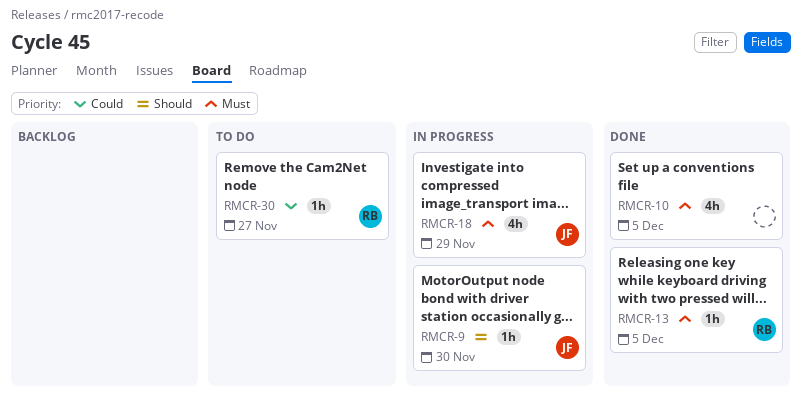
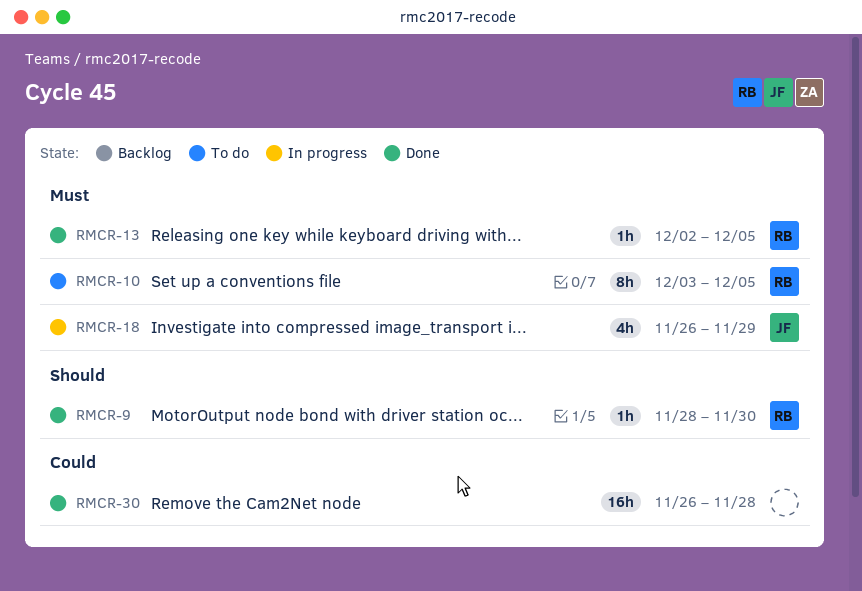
RMCR-9, status: In progress -> Done
RMCR-9, owner: JF -> RB
RMCR-10, status: Done -> To do
RMCR-10, owner: none -> RB
RMCR-10, estimate: 4h -> 8h
RMCR-30, status: To do -> Done
RMCR-30, owner: RB -> none
RMCR-30, estimate: 1h -> 16h
RMCR-30, due: Nov 27 -> Nov 28

